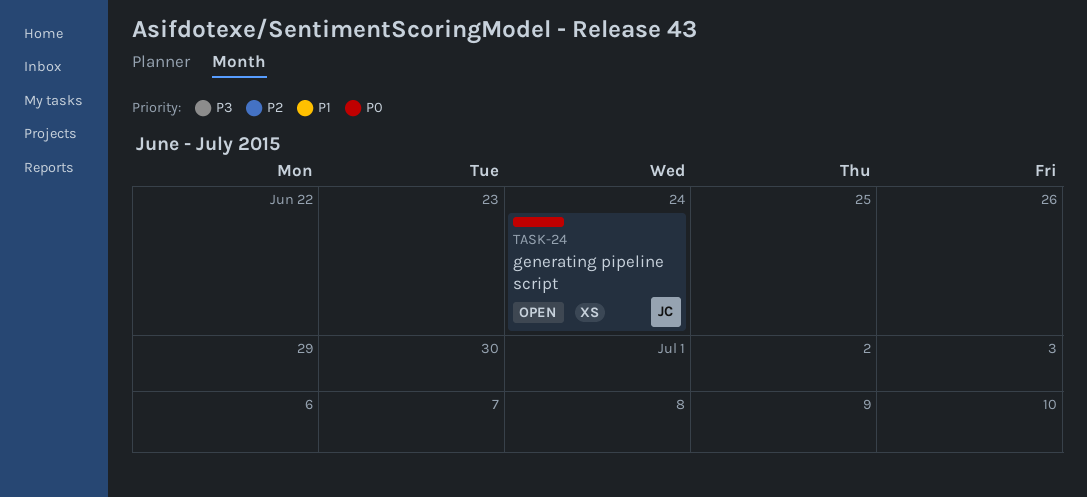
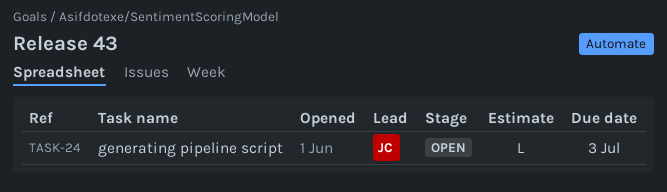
TASK-24, estimate: XS -> L
TASK-24, due: Jun 24 -> Jul 3

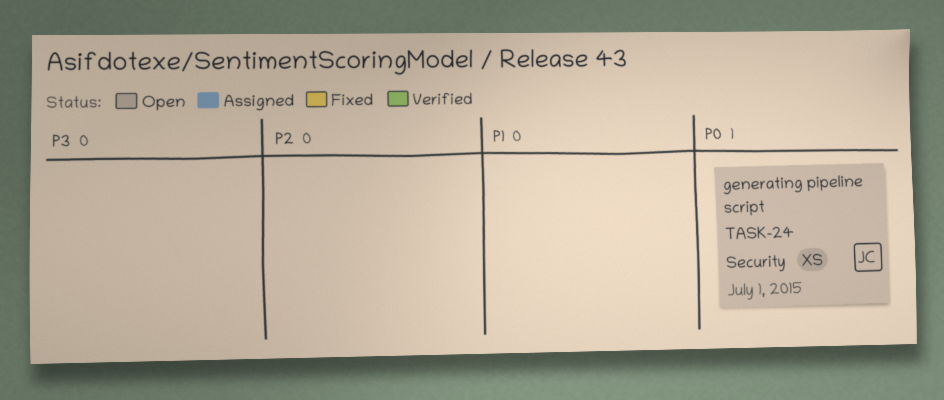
TASK-24, estimate: L -> XS
TASK-24, due: Jul 3 -> Jul 1

